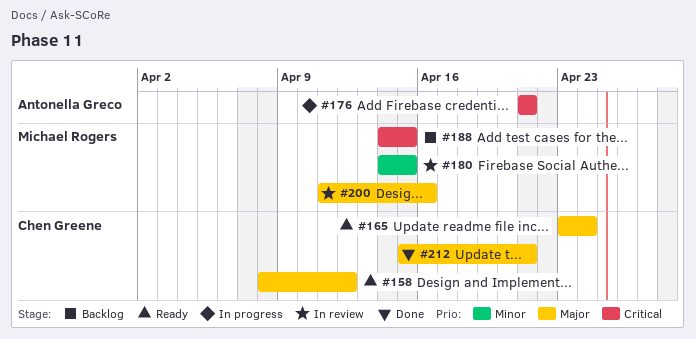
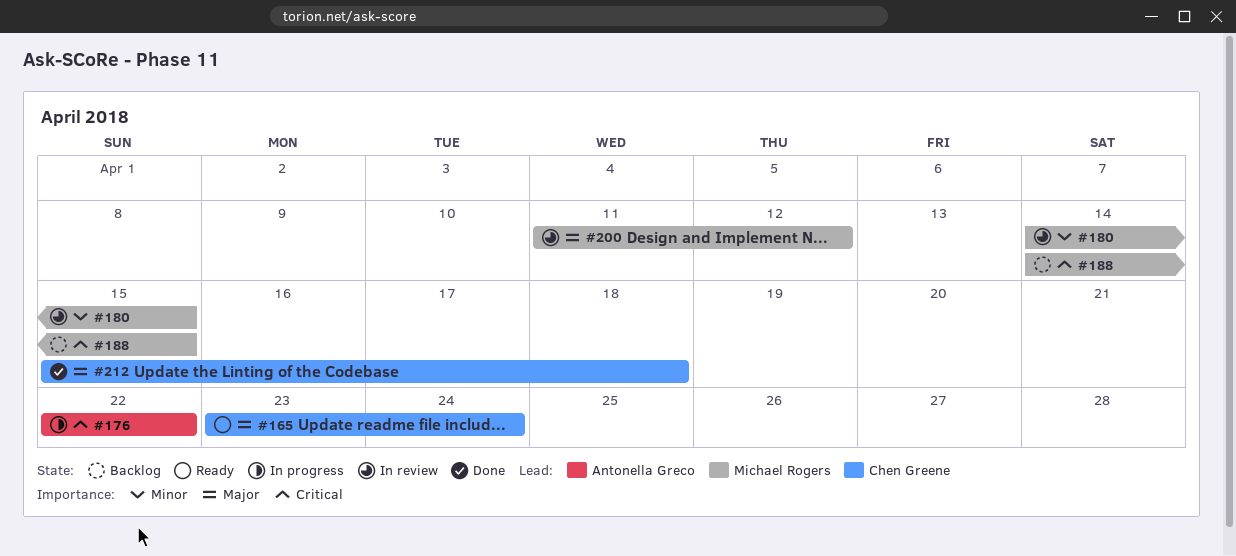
#158: present -> none
#176, start: Apr 21 -> Apr 22
#176, due: Apr 21 -> Apr 22
#200, due: Apr 16 -> Apr 12
#212, due: Apr 21 -> Apr 18

